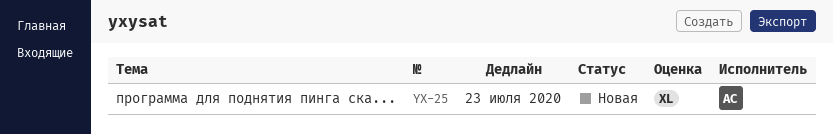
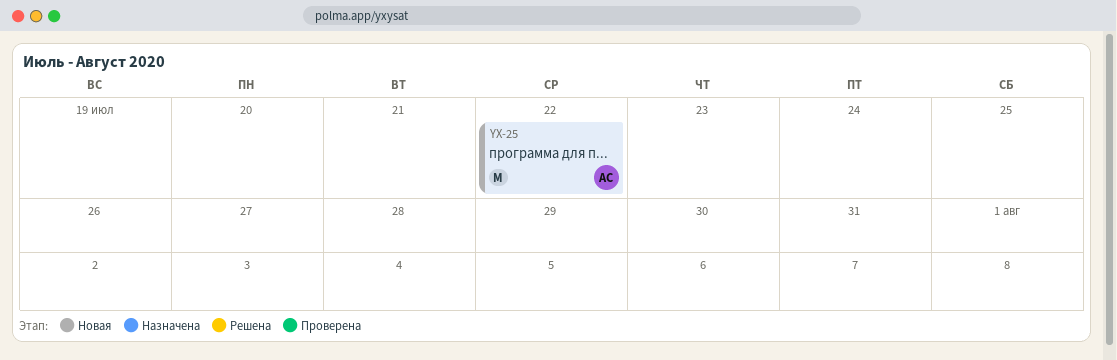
YX-25, estimate: XL -> M
YX-25, due: Jul 23 -> Jul 22

